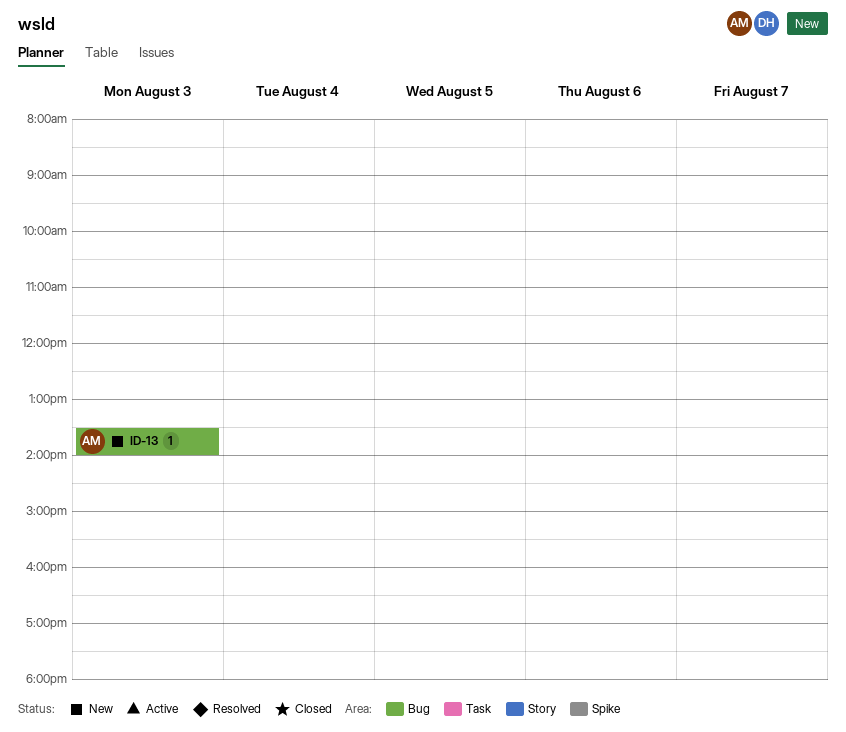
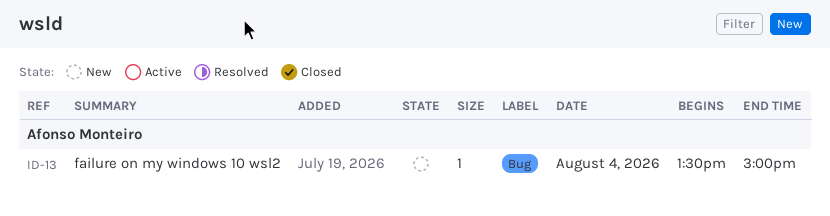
ID-13, day: Aug 3 -> Aug 4
ID-13, ends: 14:00 -> 15:00

